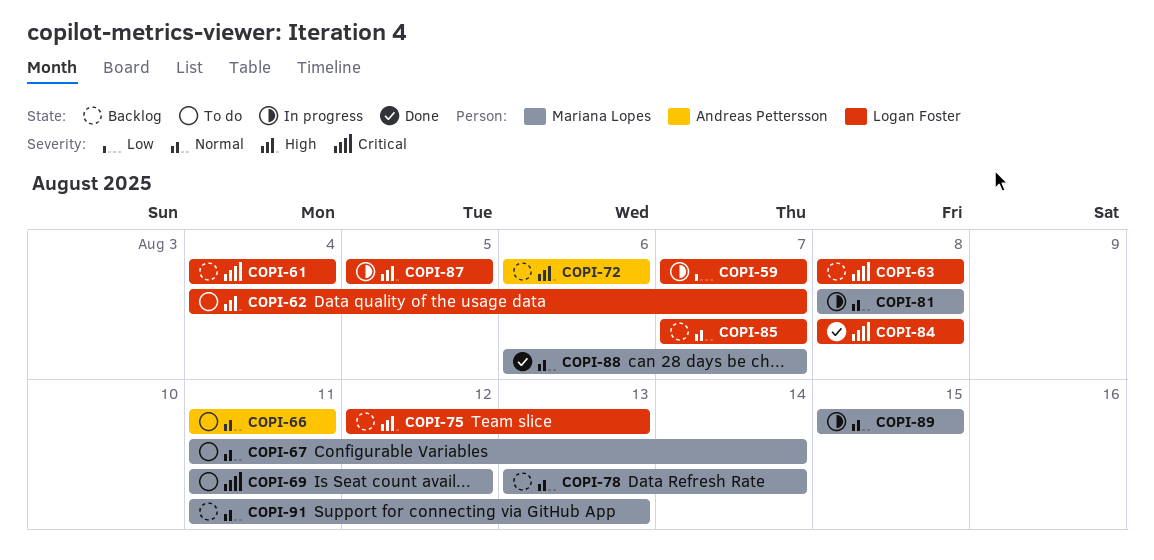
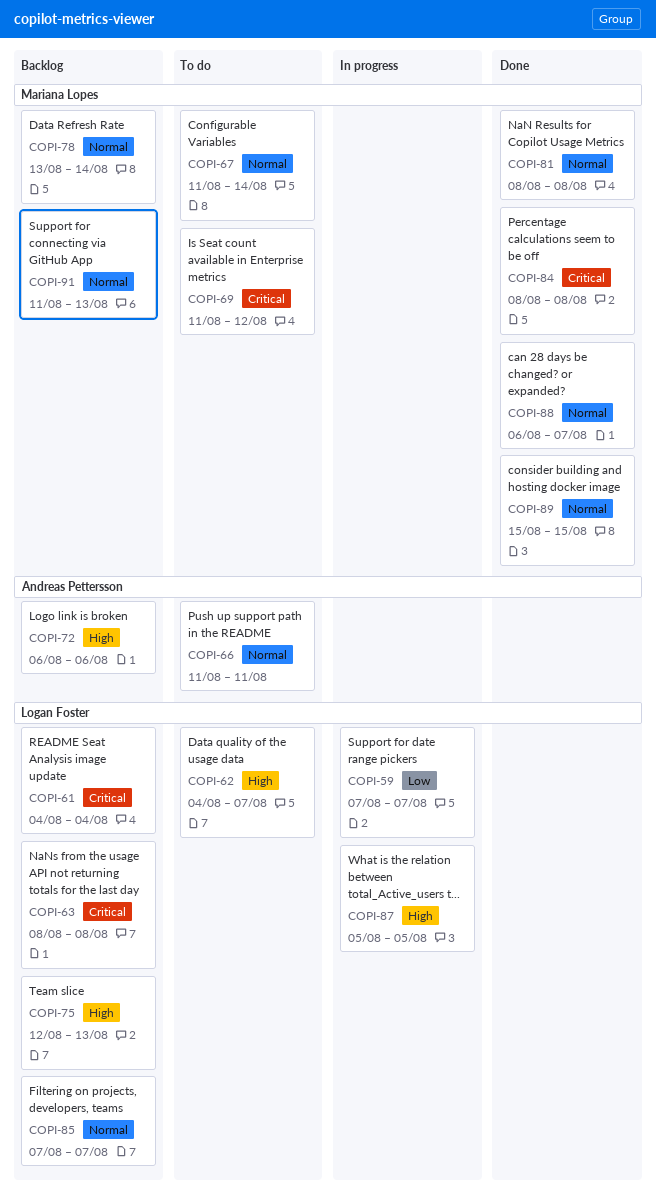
COPI-81, status: In progress -> Done
COPI-84, owner: Logan Foster -> Mariana Lopes
COPI-89, status: In progress -> Done

